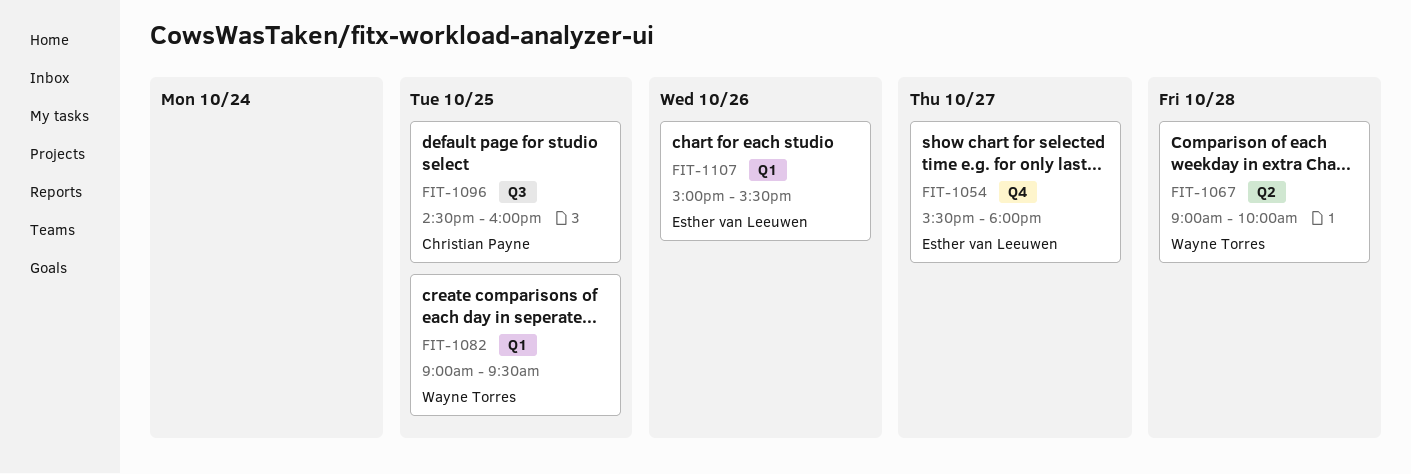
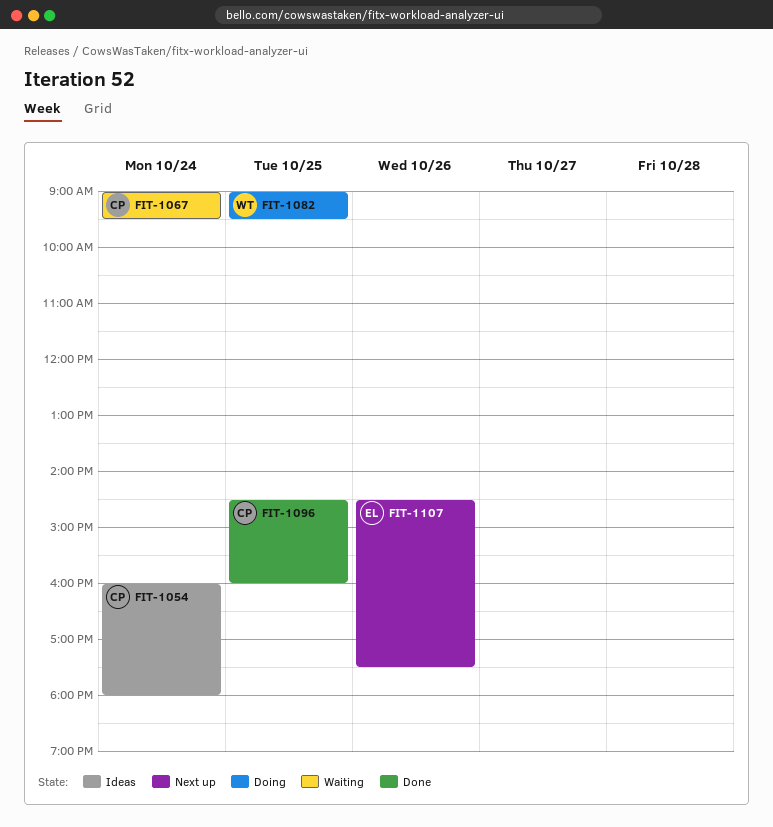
FIT-1054, owner: Esther van Leeuwen -> Christian Payne
FIT-1054, day: Oct 27 -> Oct 24
FIT-1054, begins: 15:30 -> 16:00
FIT-1067, owner: Wayne Torres -> Christian Payne
FIT-1067, day: Oct 28 -> Oct 24
FIT-1067, ends: 10:00 -> 09:30
FIT-1107, begins: 15:00 -> 14:30
FIT-1107, ends: 15:30 -> 17:30

